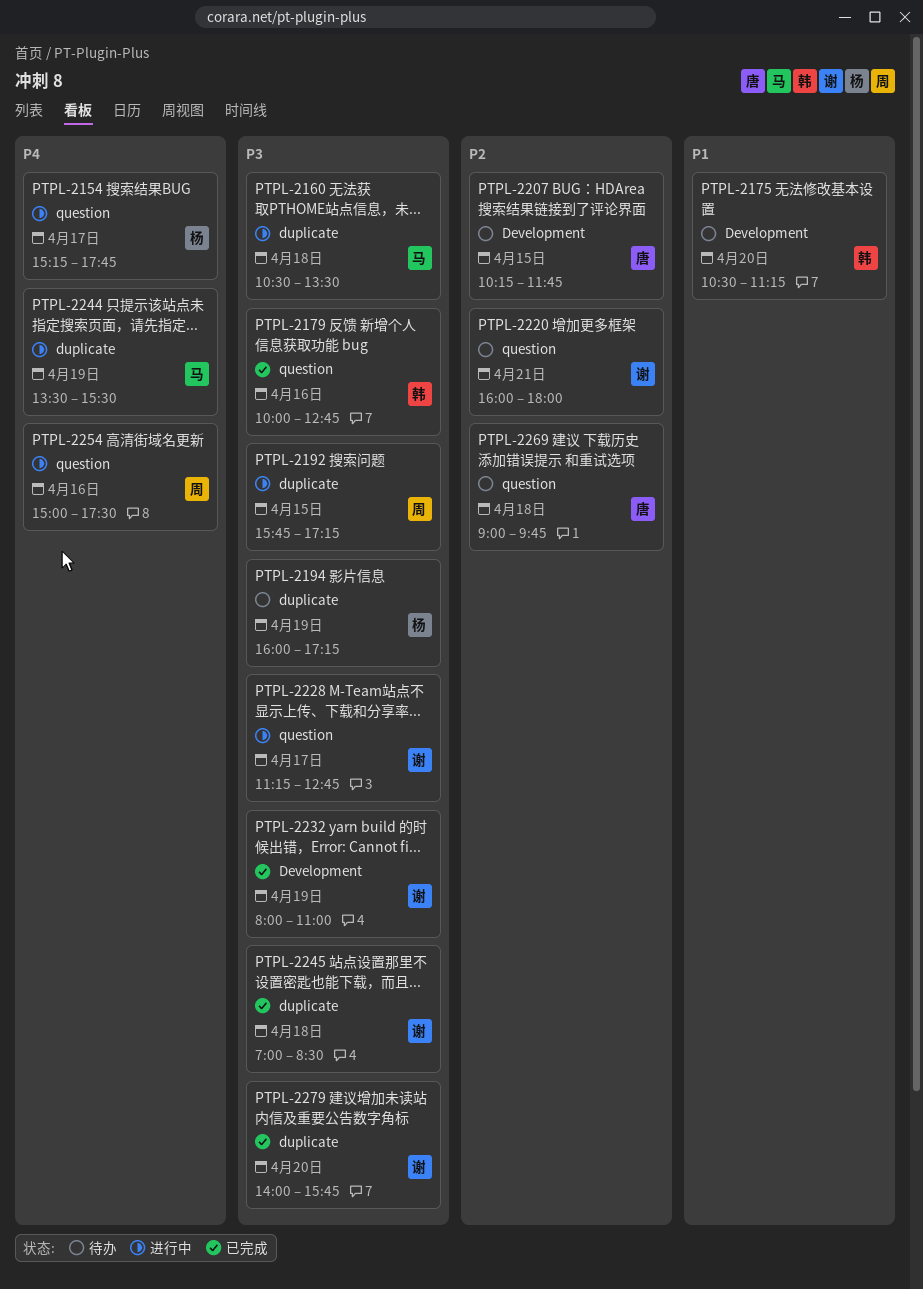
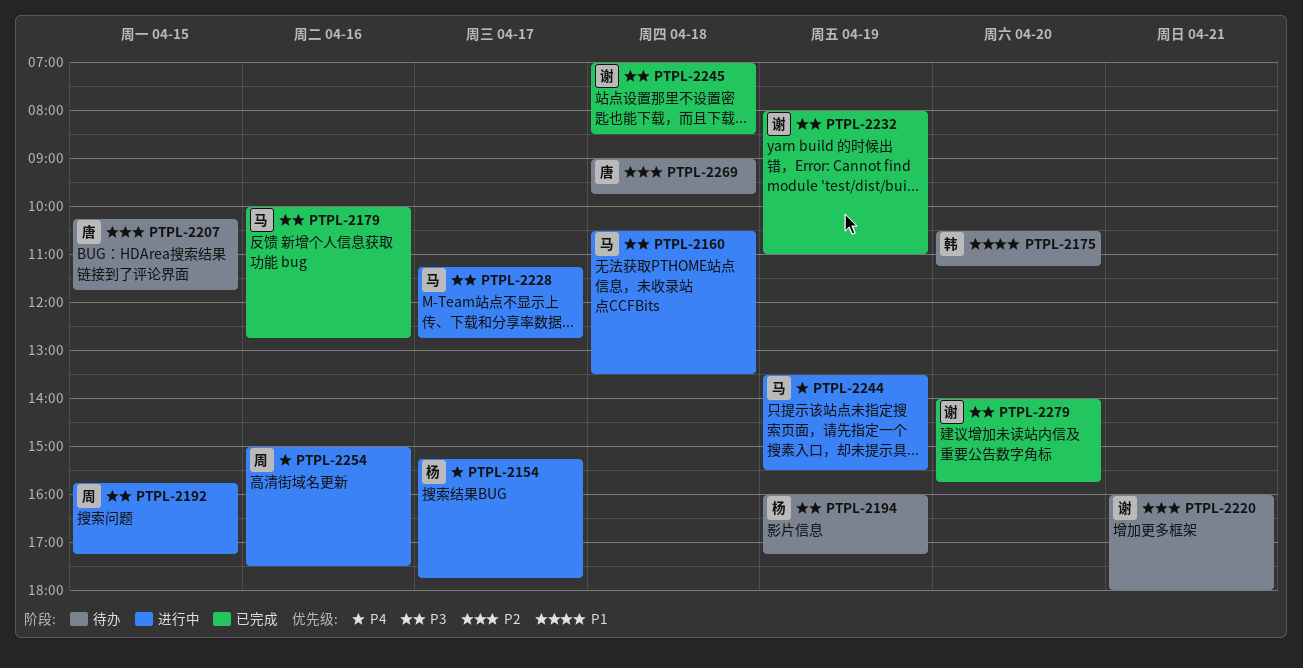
PTPL-2179, owner: 韩 -> 马
PTPL-2228, owner: 谢 -> 马

